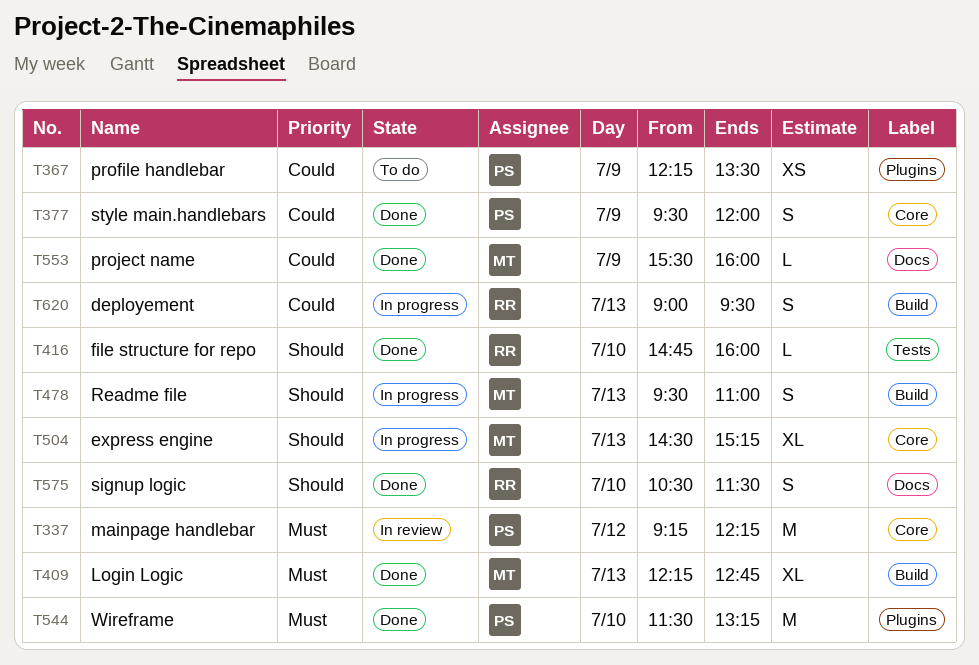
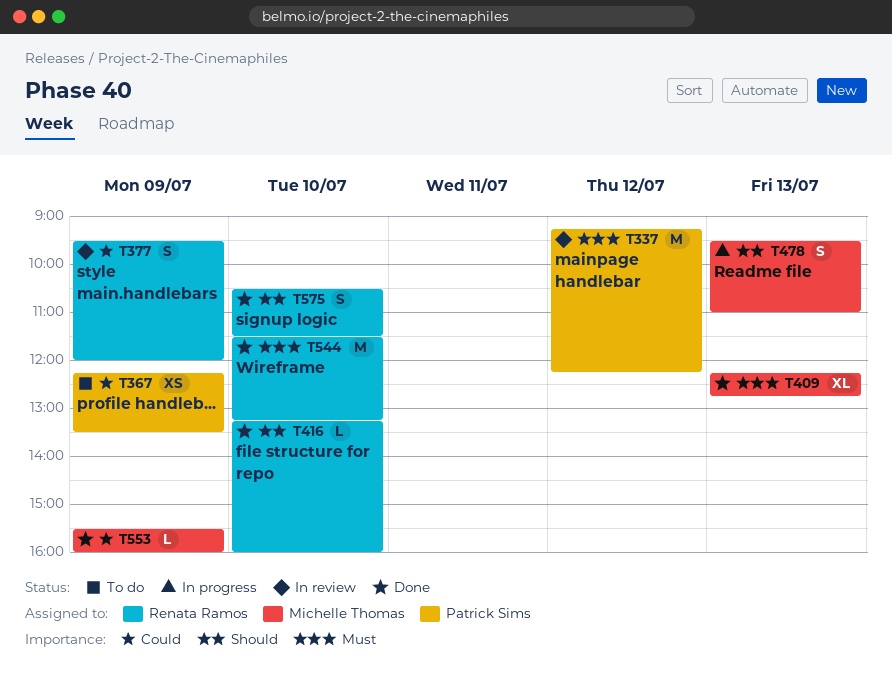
T377, status: Done -> In review
T377, owner: Patrick Sims -> Renata Ramos
T416, begins: 14:45 -> 13:15
T504: present -> none
T544, owner: Patrick Sims -> Renata Ramos
T620: present -> none

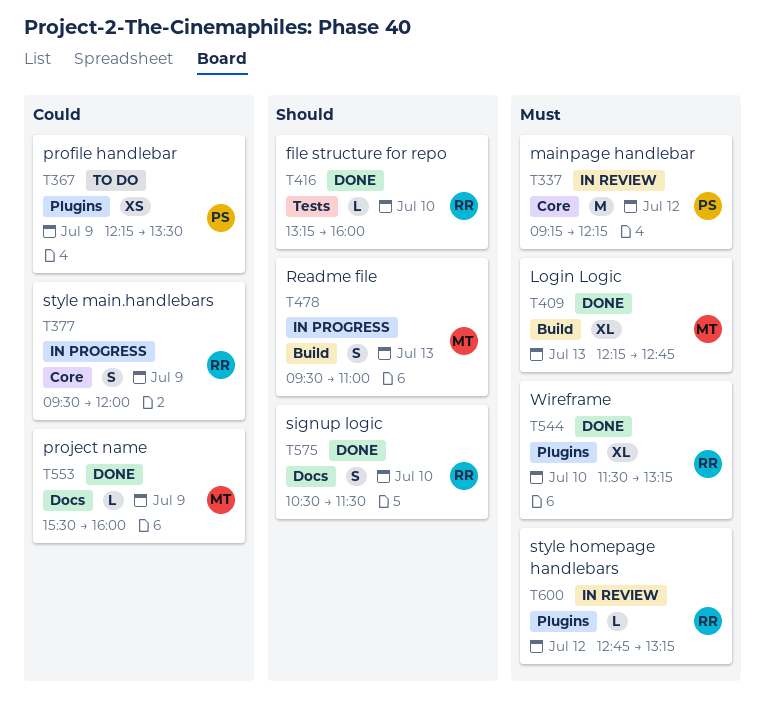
T377, status: In review -> In progress
T544, estimate: M -> XL
T600: none -> present

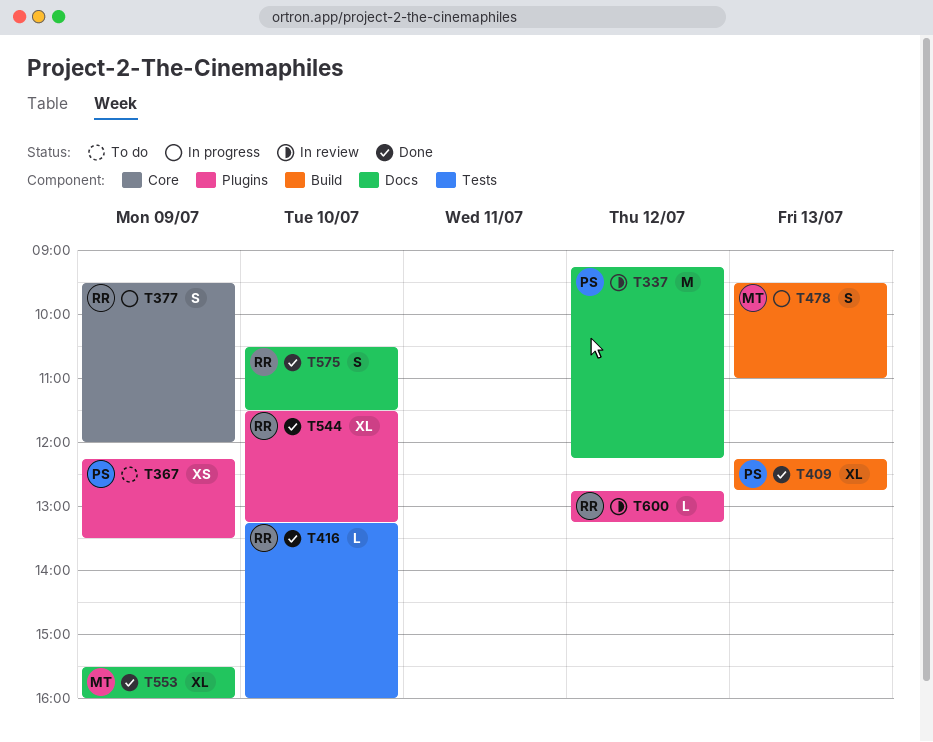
T337, label: Core -> Docs
T409, owner: MT -> PS
T553, estimate: L -> XL

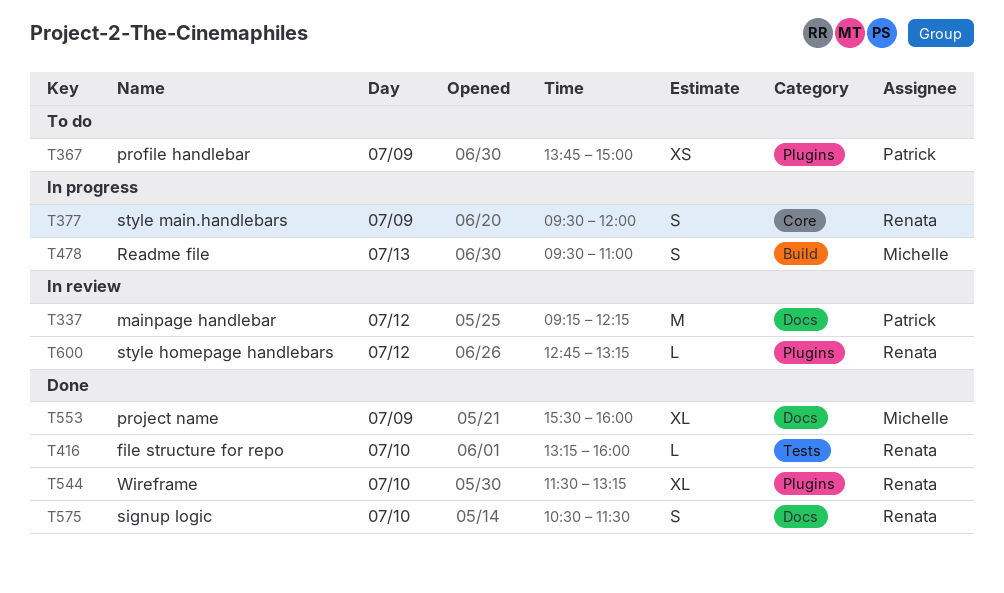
T367, begins: 12:15 -> 13:45
T367, ends: 13:30 -> 15:00
T409: present -> none

